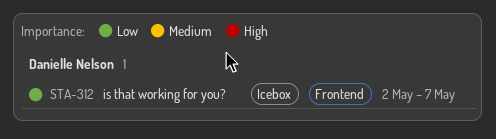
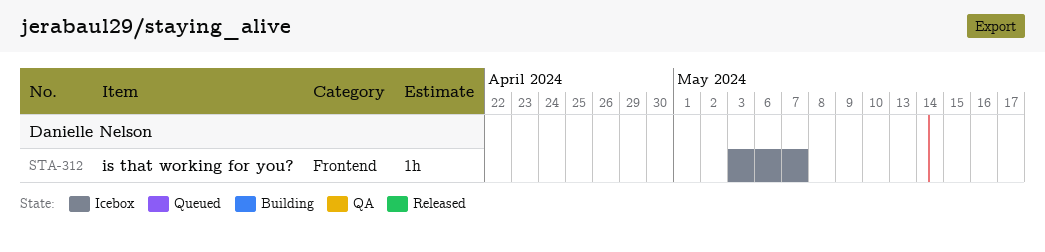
STA-312, start: May 2 -> May 3

